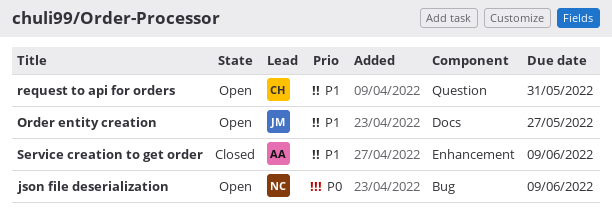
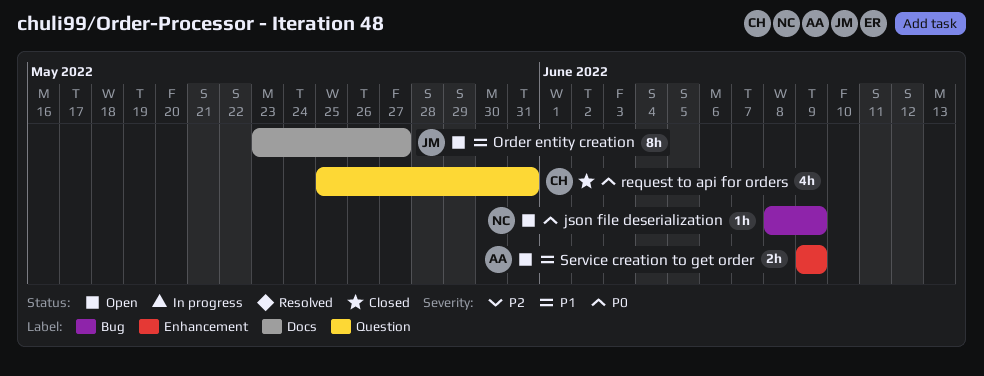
request to api for orders, status: Open -> Closed
request to api for orders, priority: P1 -> P0
Service creation to get order, status: Closed -> Open

